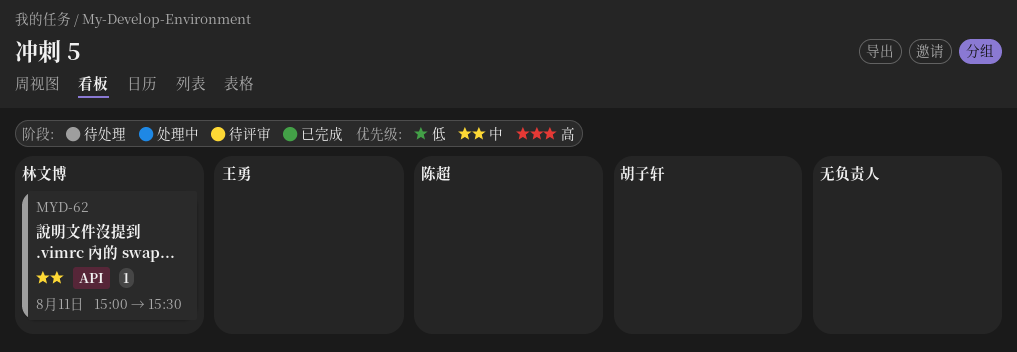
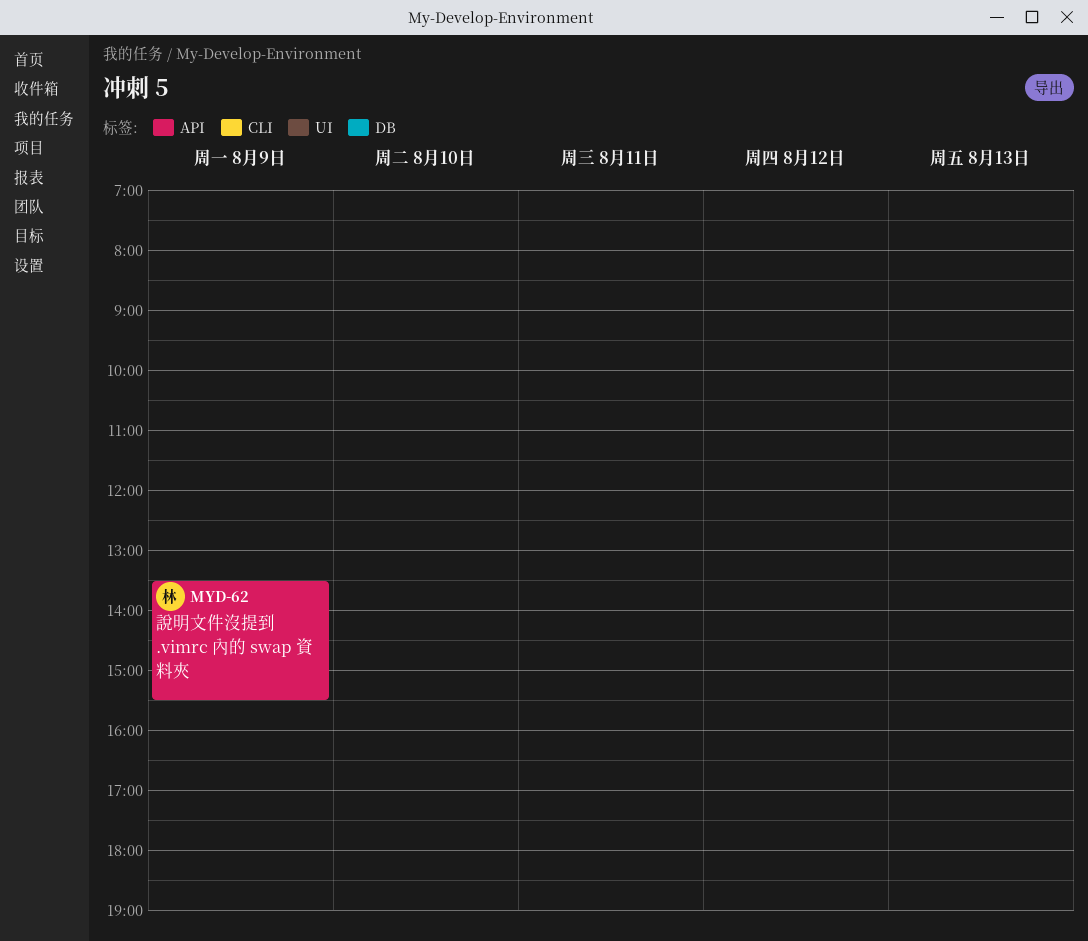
MYD-62, day: Aug 11 -> Aug 9
MYD-62, begins: 15:00 -> 13:30

